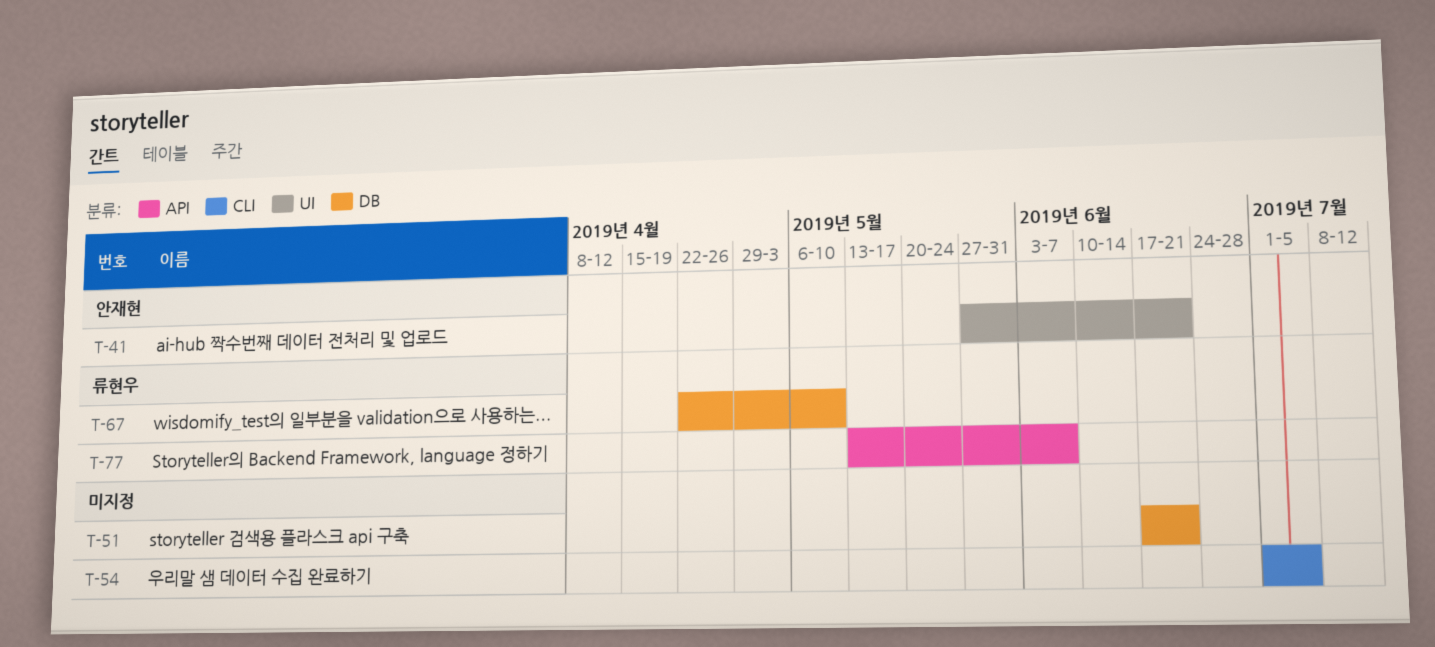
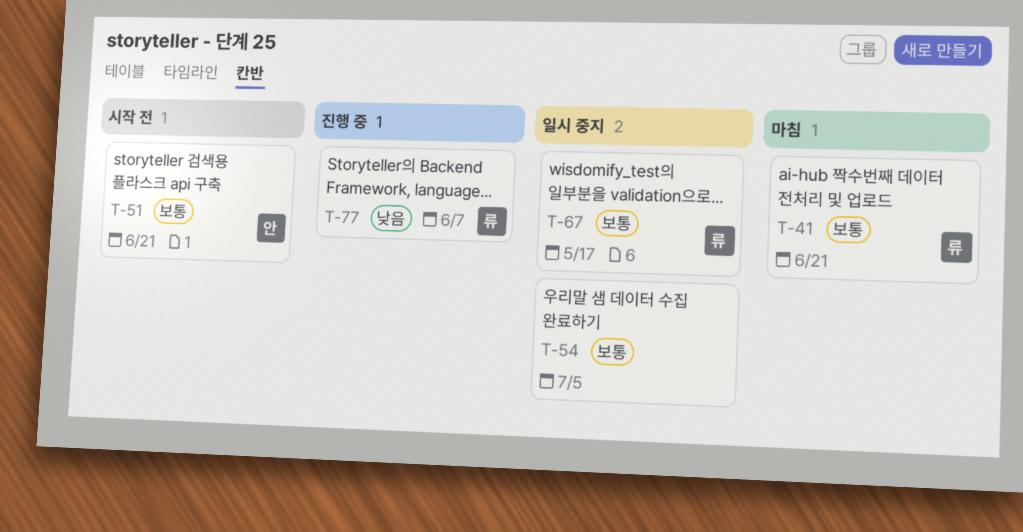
T-41, owner: 안재현 -> 류현우
T-51, owner: none -> 안재현
T-67, due: May 10 -> May 17

